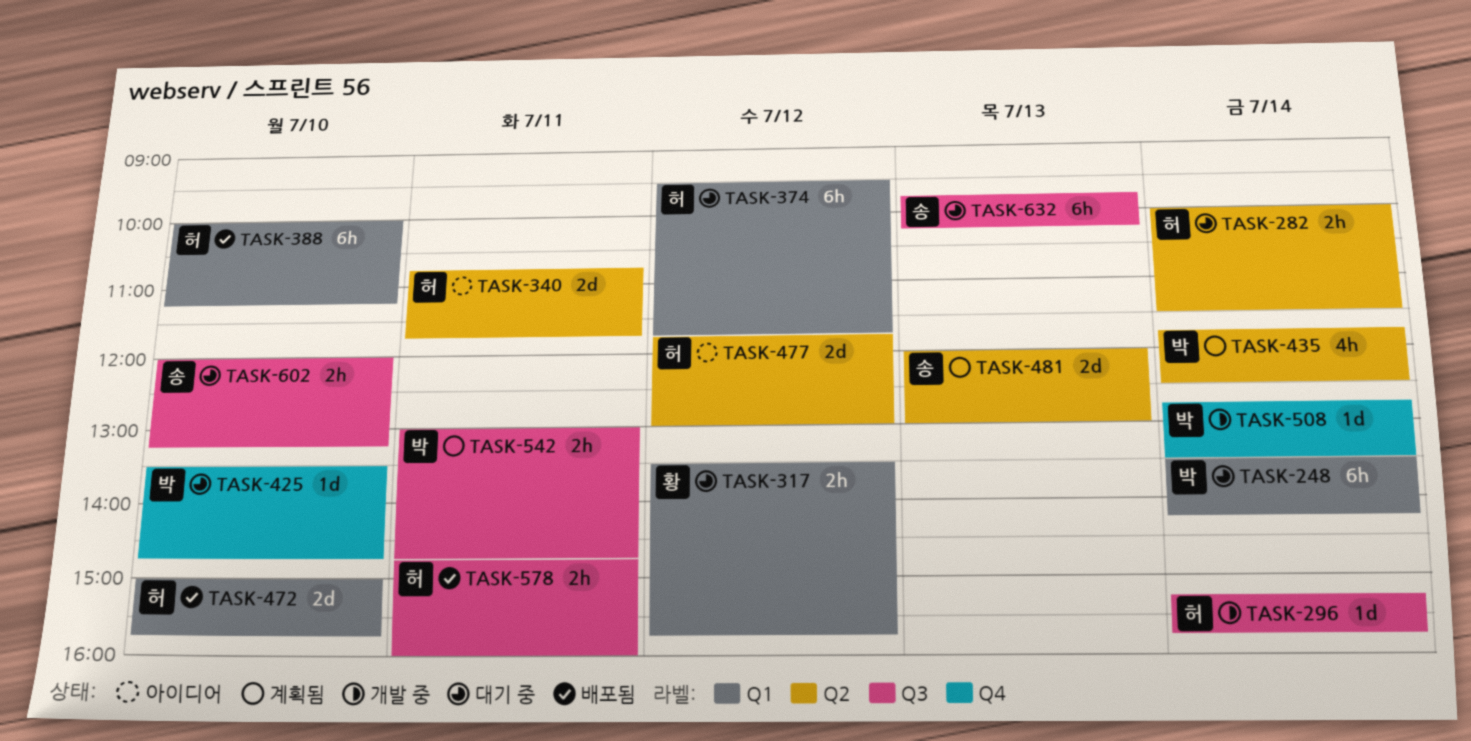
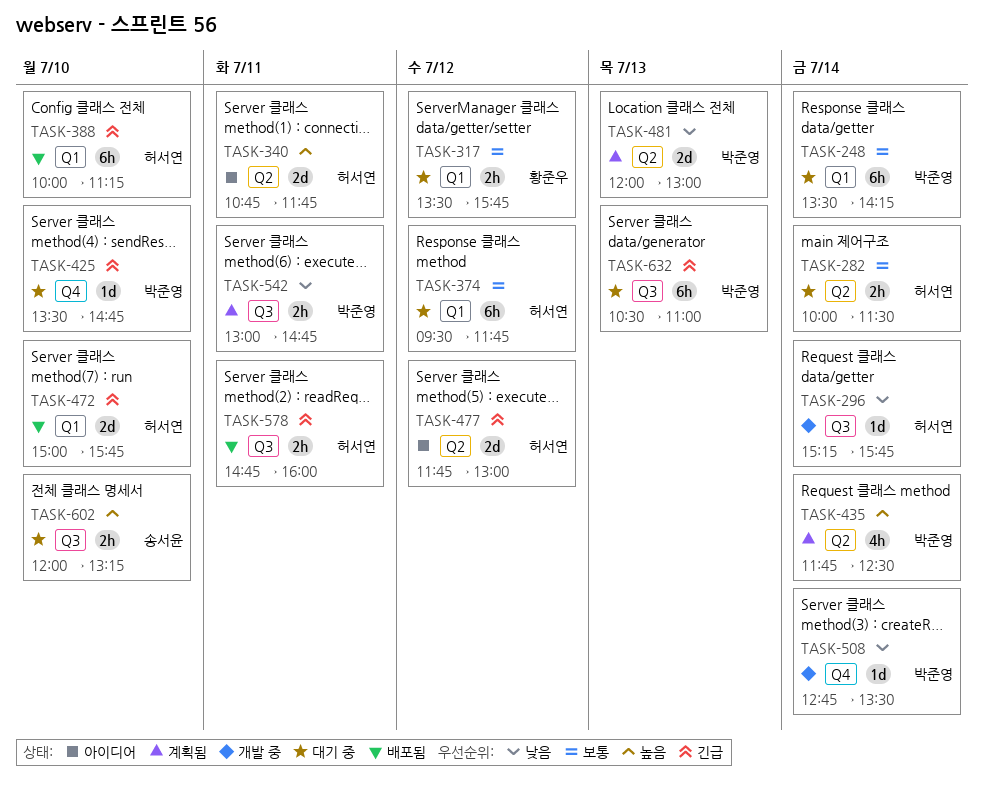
TASK-481, owner: 송서윤 -> 박준영
TASK-632, owner: 송서윤 -> 박준영
TASK-632, begins: 09:45 -> 10:30
TASK-632, ends: 10:15 -> 11:00

